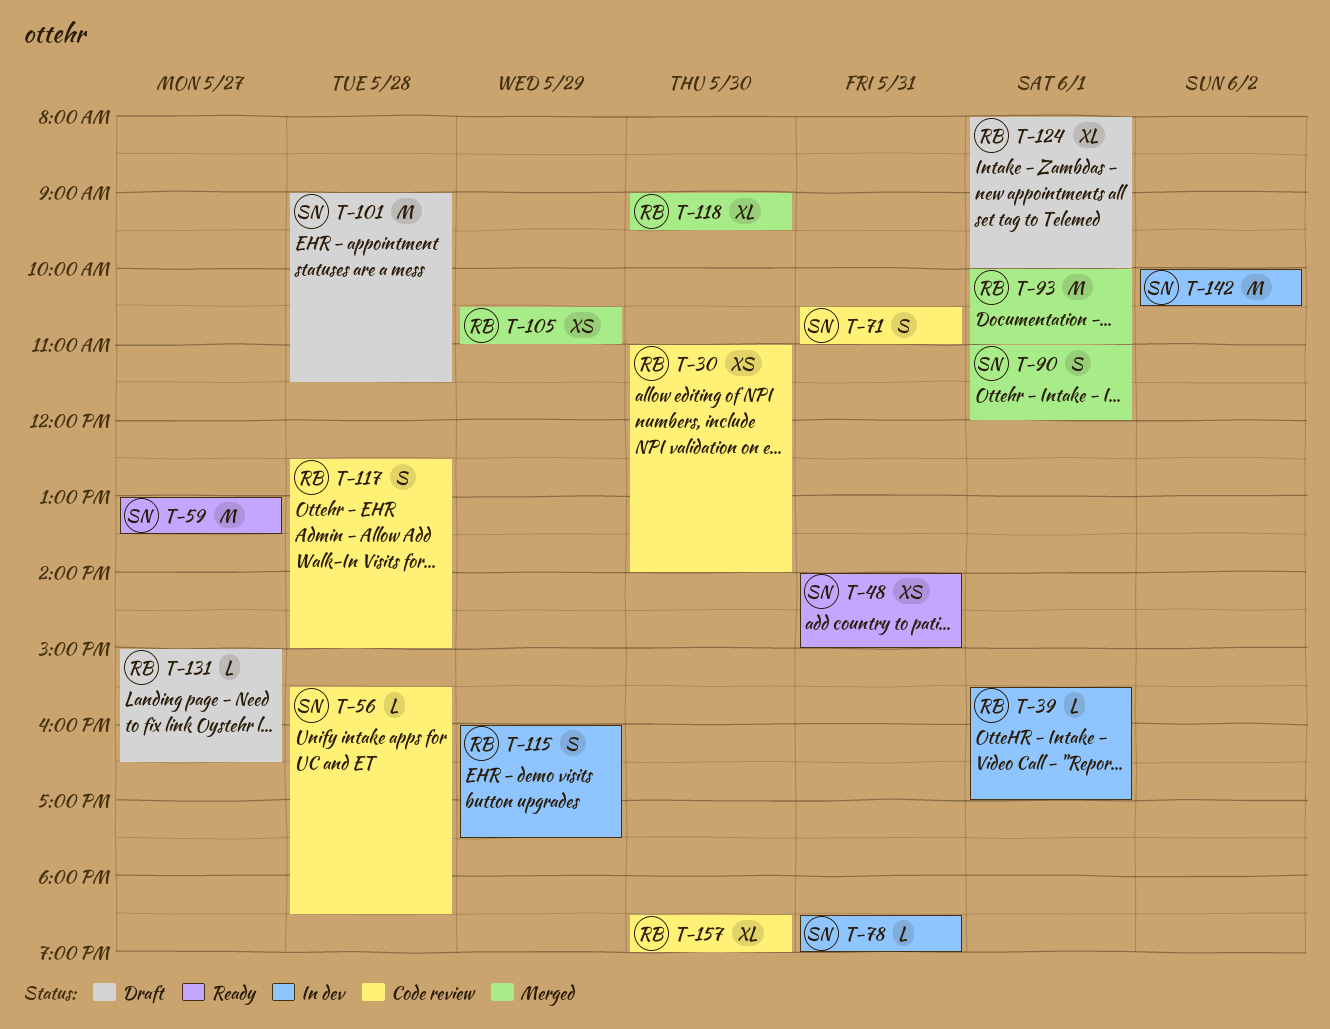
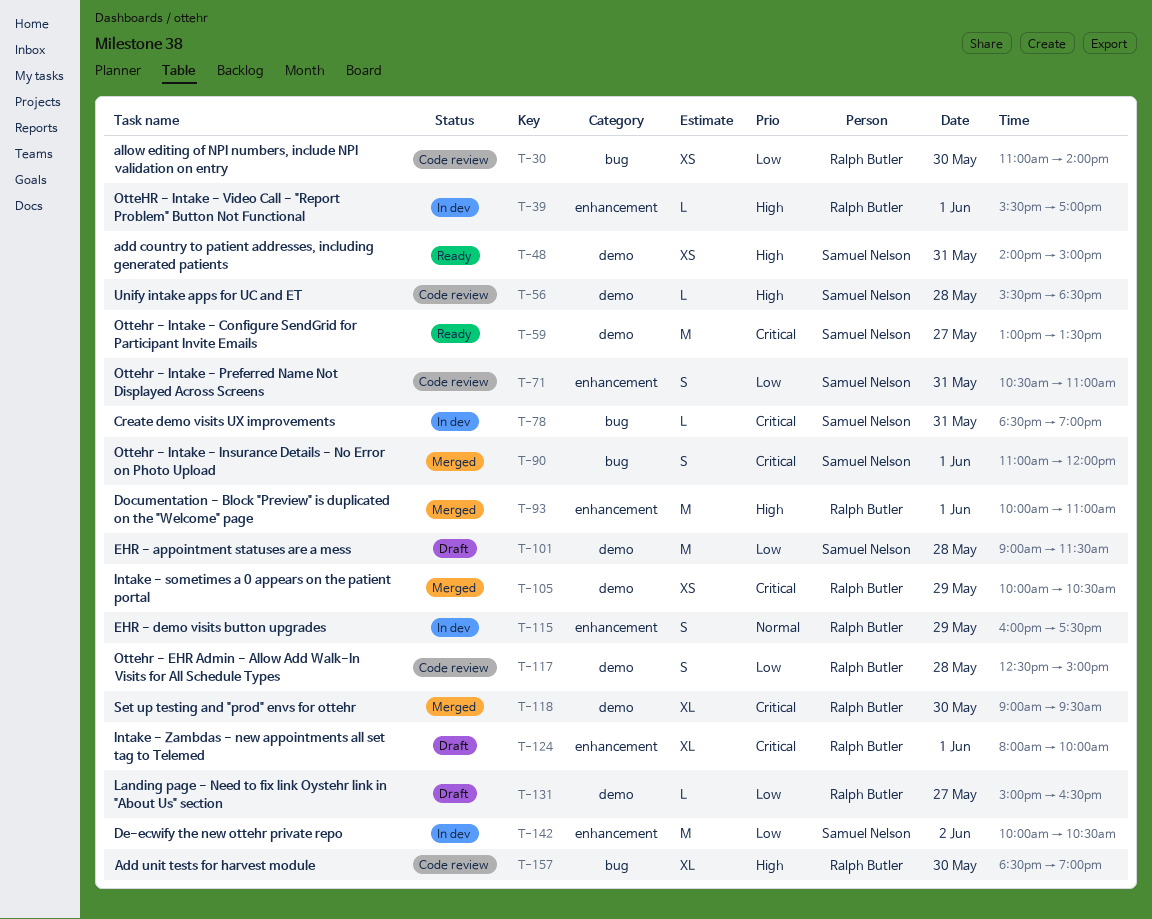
T-105, begins: 10:30 -> 10:00
T-105, ends: 11:00 -> 10:30

